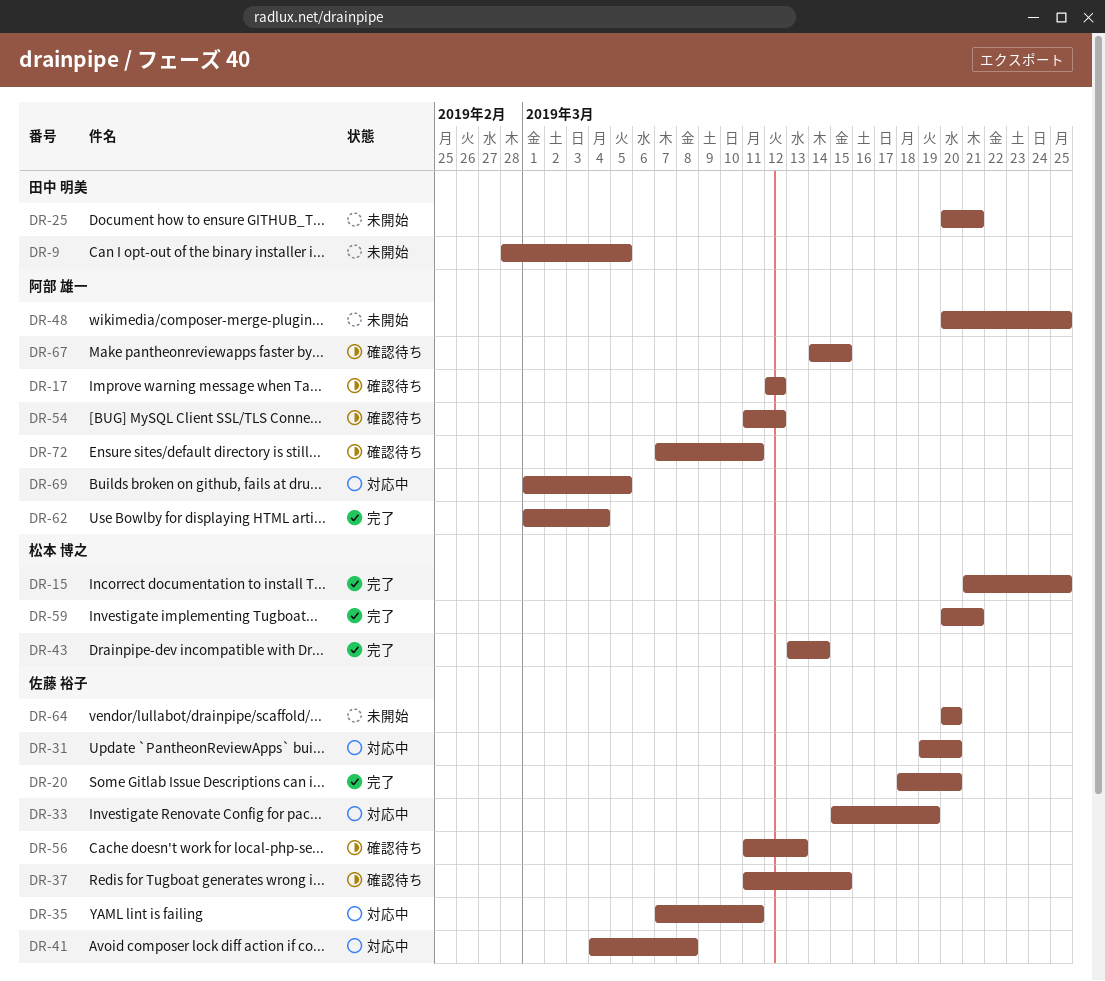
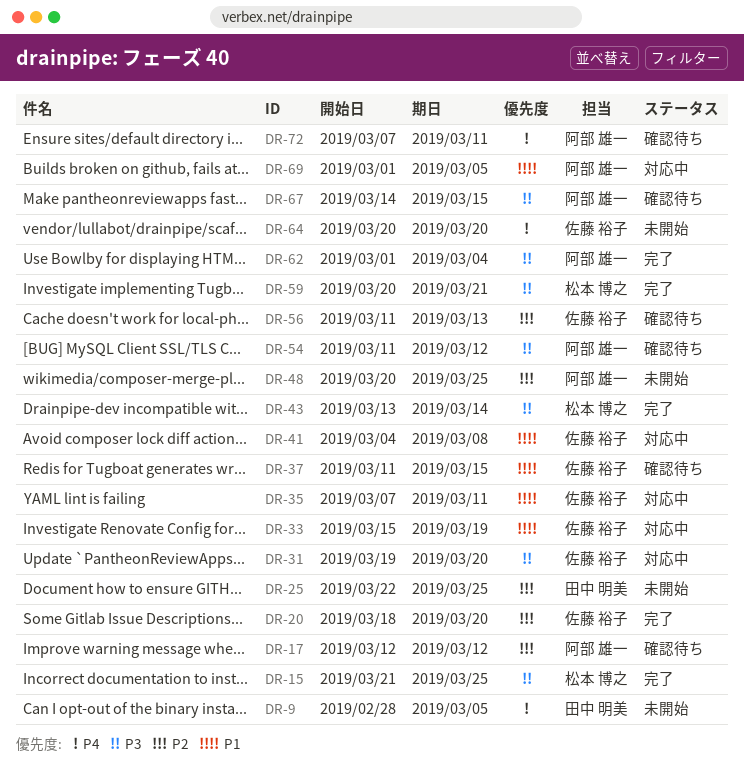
DR-25, start: Mar 20 -> Mar 22
DR-25, due: Mar 21 -> Mar 25

